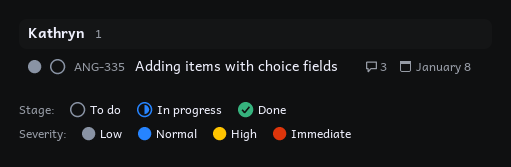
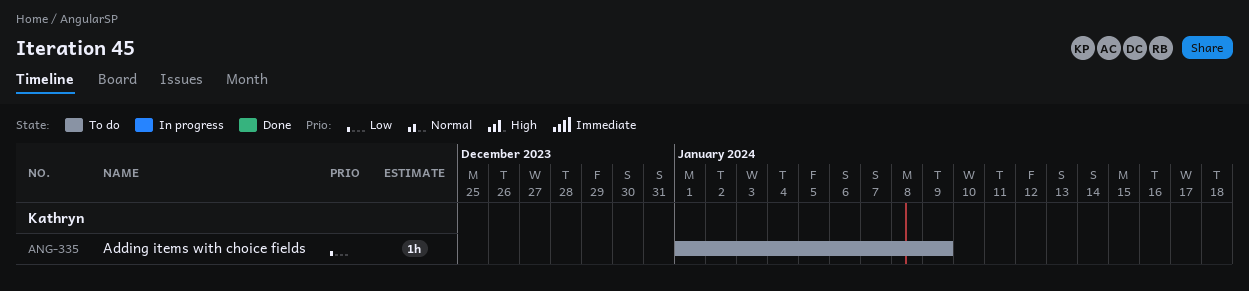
ANG-335, due: Jan 8 -> Jan 9

